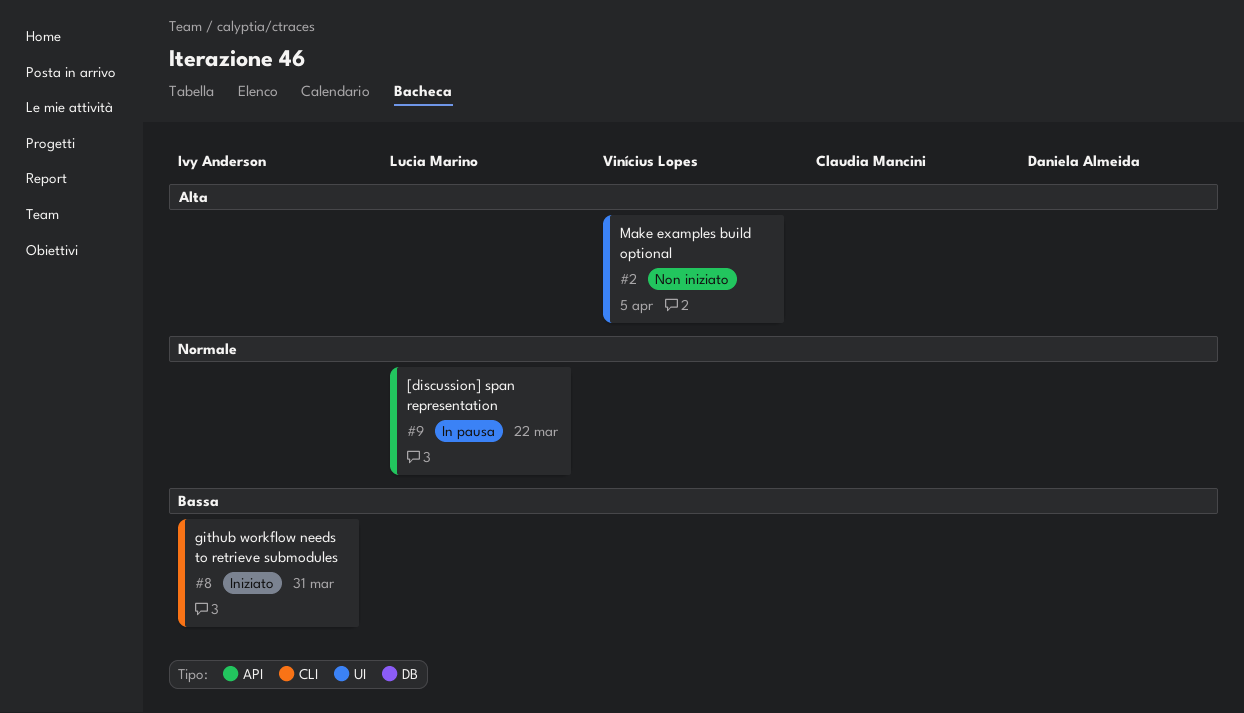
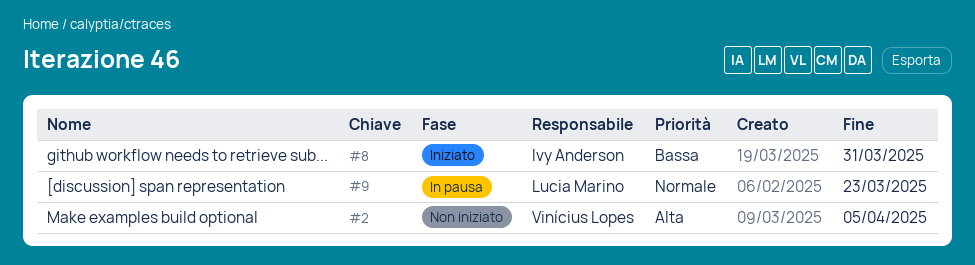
#9, due: Mar 22 -> Mar 23

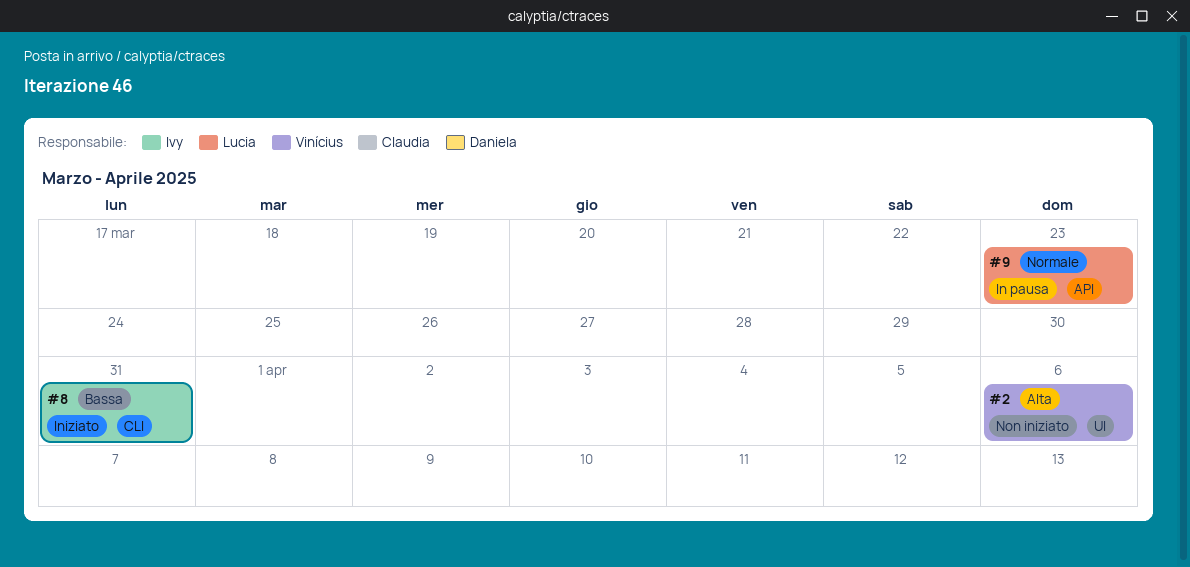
#2, due: Apr 5 -> Apr 6

